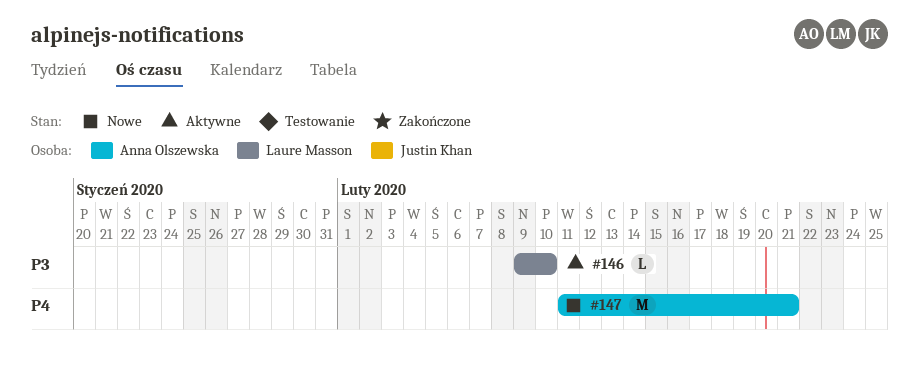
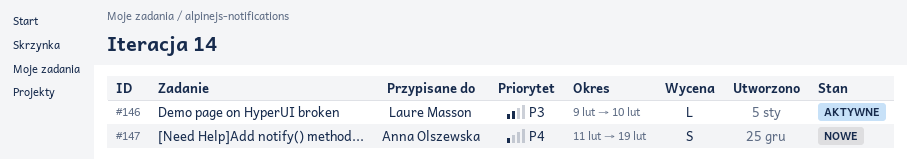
#147, estimate: M -> S
#147, due: Feb 21 -> Feb 19

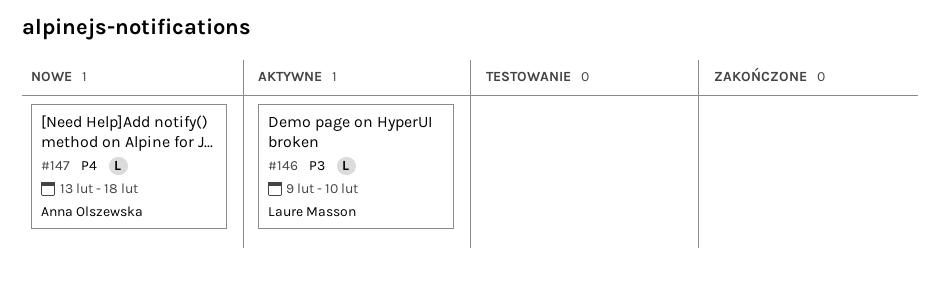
#147, estimate: S -> L
#147, start: Feb 11 -> Feb 13
#147, due: Feb 19 -> Feb 18

